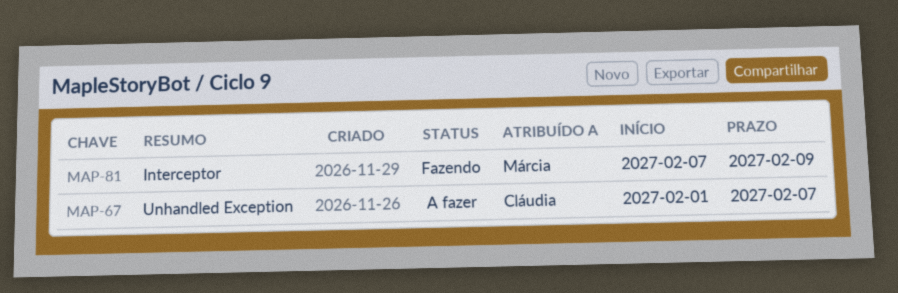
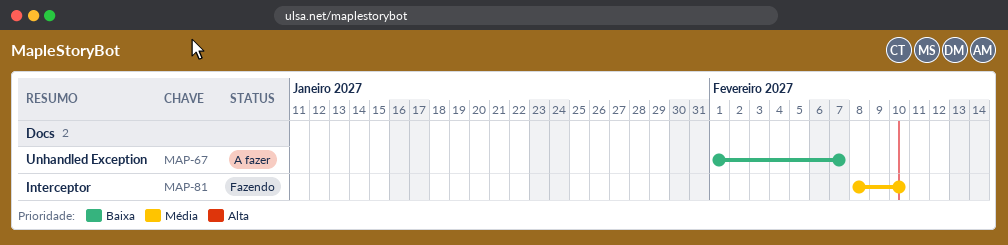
MAP-81, start: Feb 7 -> Feb 8
MAP-81, due: Feb 9 -> Feb 10

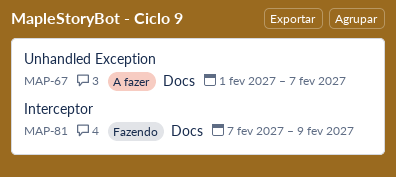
MAP-81, start: Feb 8 -> Feb 7
MAP-81, due: Feb 10 -> Feb 9

